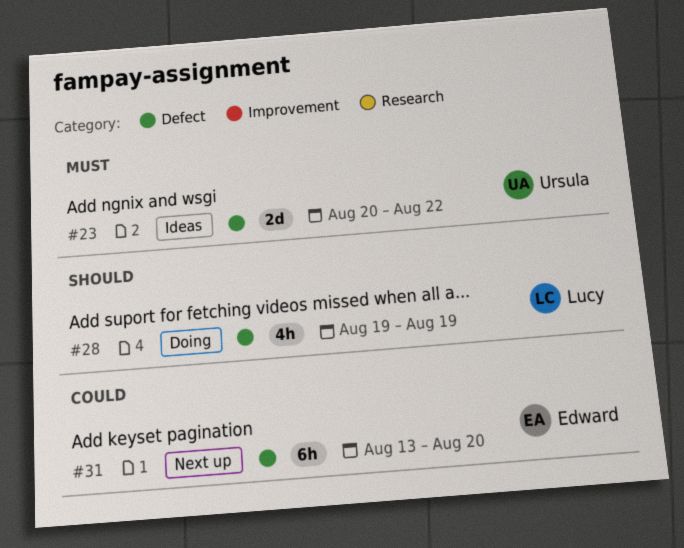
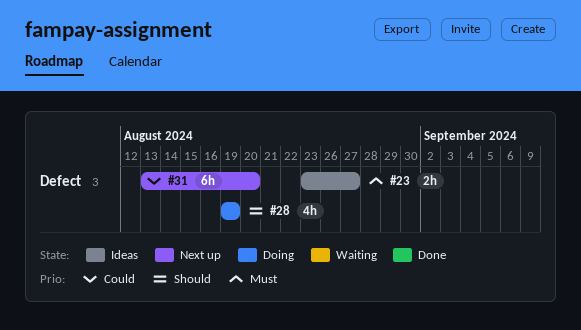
#23, estimate: 2d -> 2h
#23, start: Aug 20 -> Aug 23
#23, due: Aug 22 -> Aug 27

